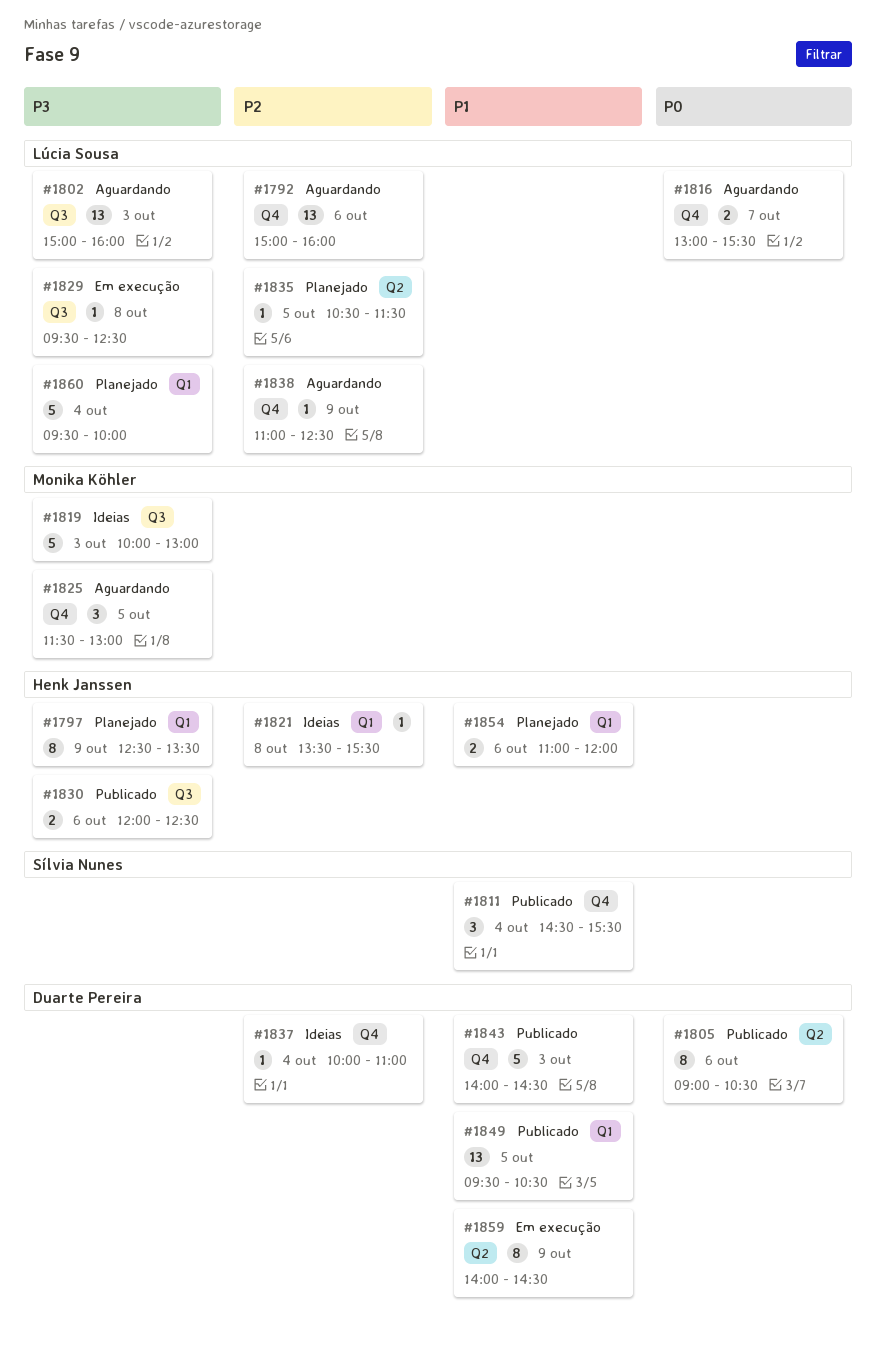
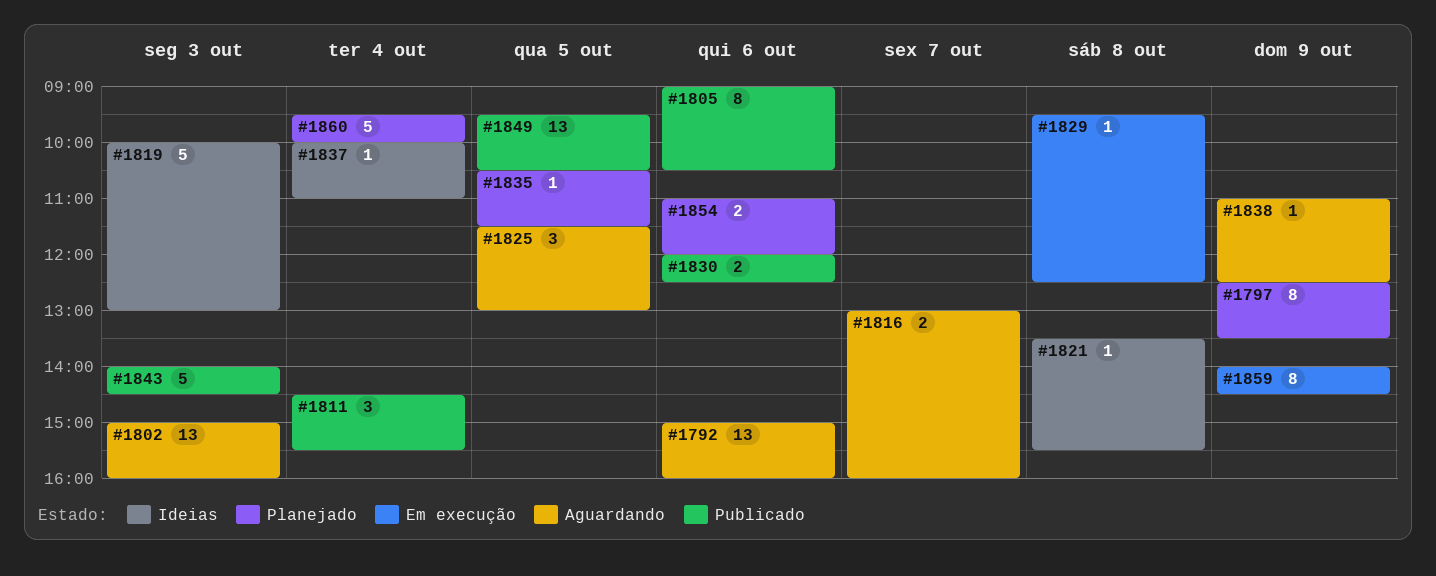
#1816, ends: 15:30 -> 16:00

